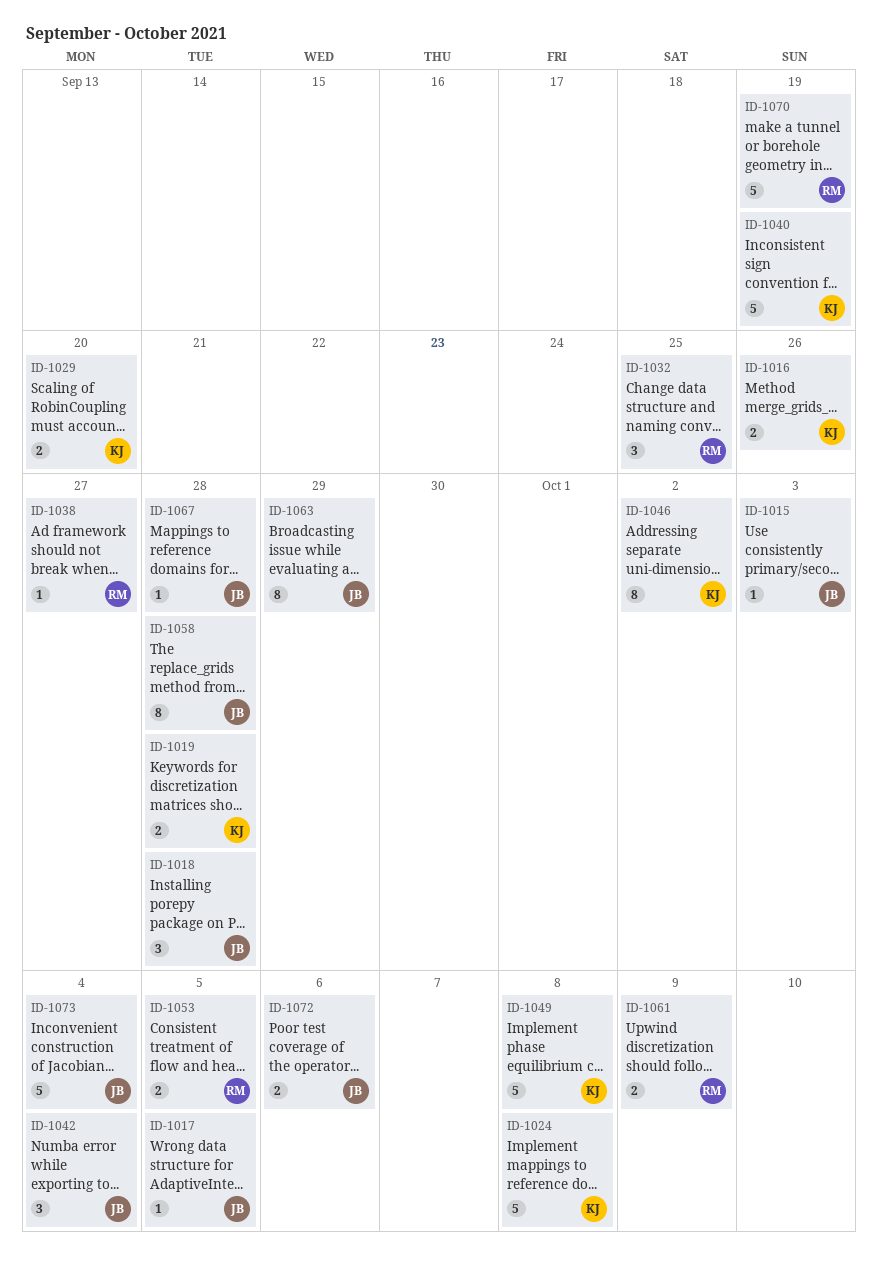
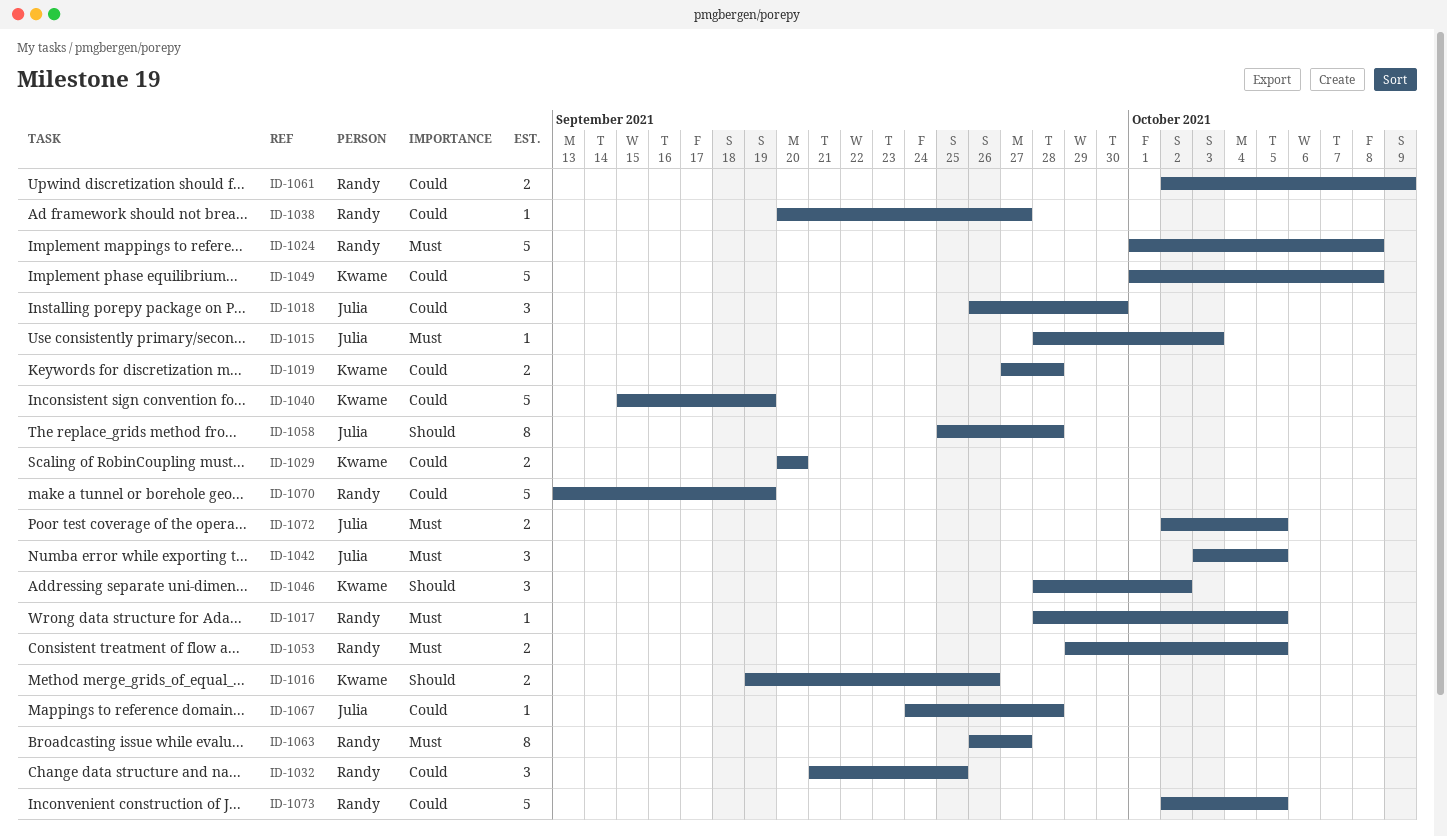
ID-1017, owner: Julia -> Randy
ID-1018, due: Sep 28 -> Sep 30
ID-1024, owner: Kwame -> Randy
ID-1042, due: Oct 4 -> Oct 5
ID-1046, estimate: 8 -> 3
ID-1063, owner: Julia -> Randy
ID-1063, due: Sep 29 -> Sep 27
ID-1072, due: Oct 6 -> Oct 5
ID-1073, owner: Julia -> Randy
ID-1073, due: Oct 4 -> Oct 5

